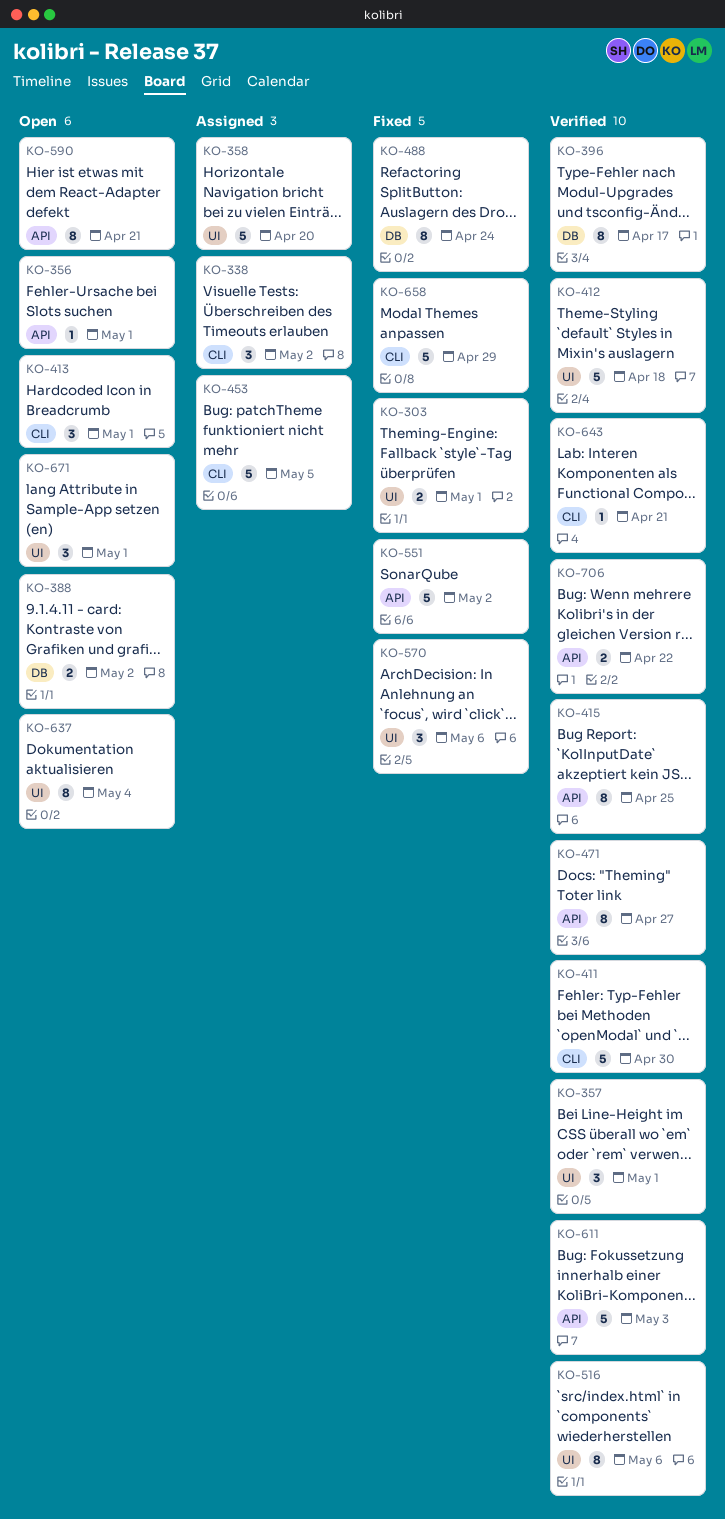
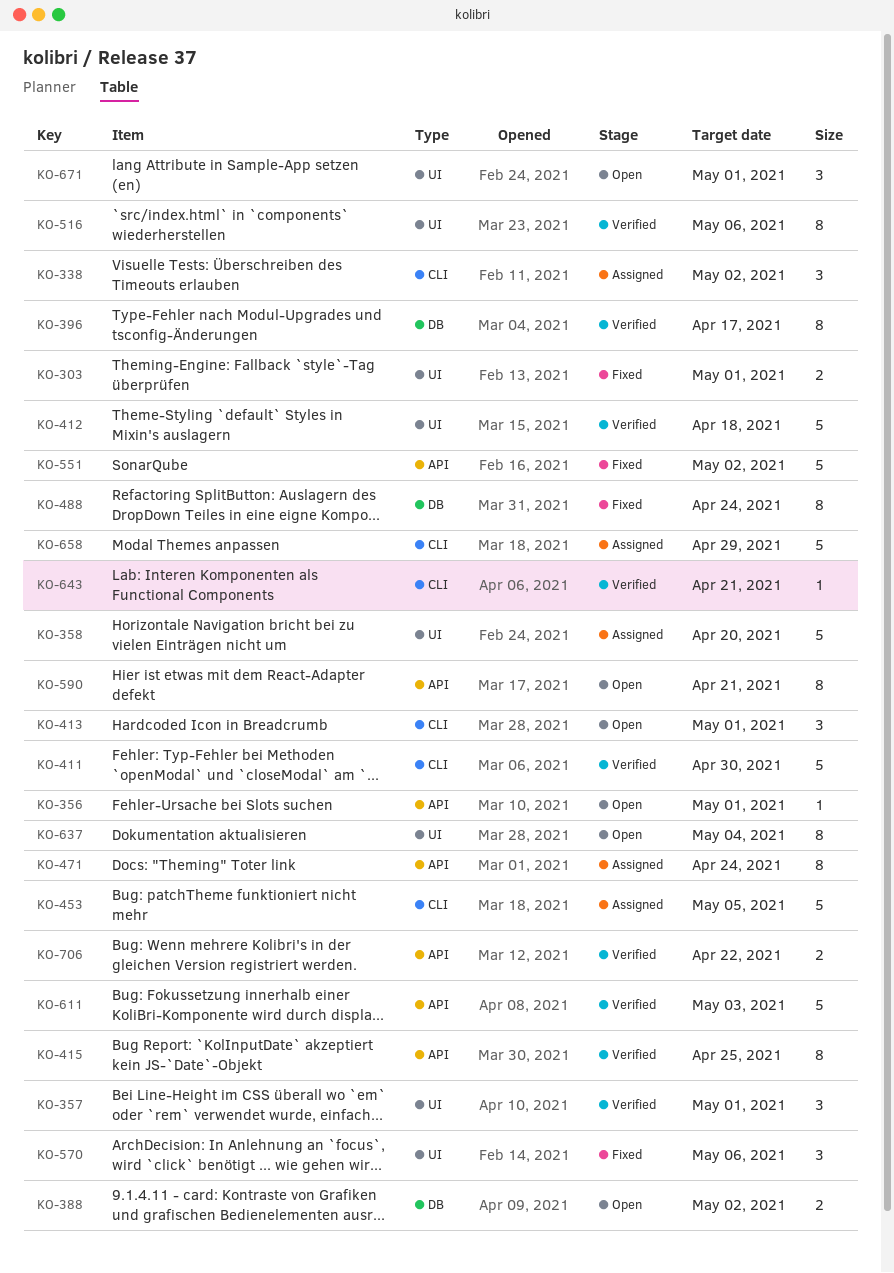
KO-471, status: Verified -> Assigned
KO-471, due: Apr 27 -> Apr 24
KO-658, status: Fixed -> Assigned

